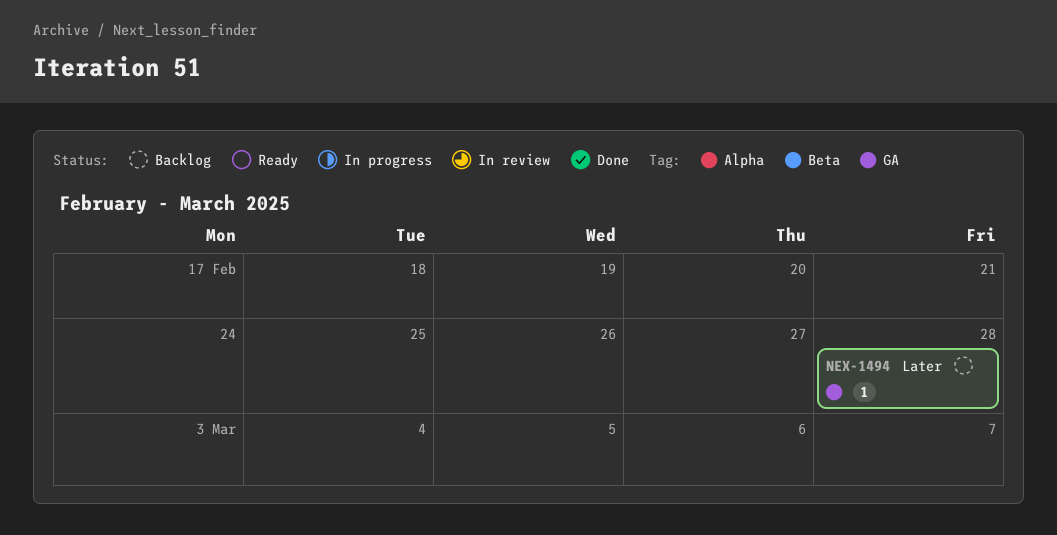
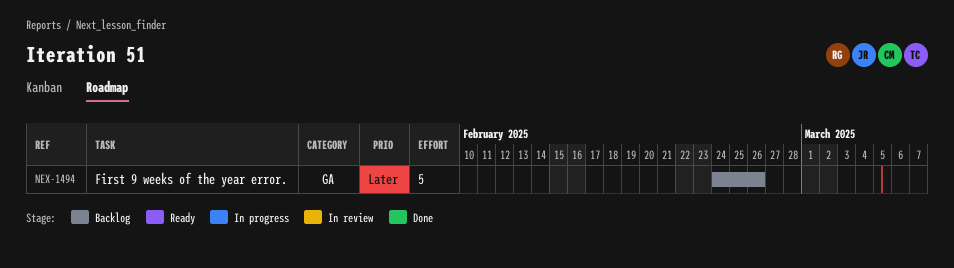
NEX-1494, estimate: 1 -> 5
NEX-1494, due: Feb 28 -> Feb 26

